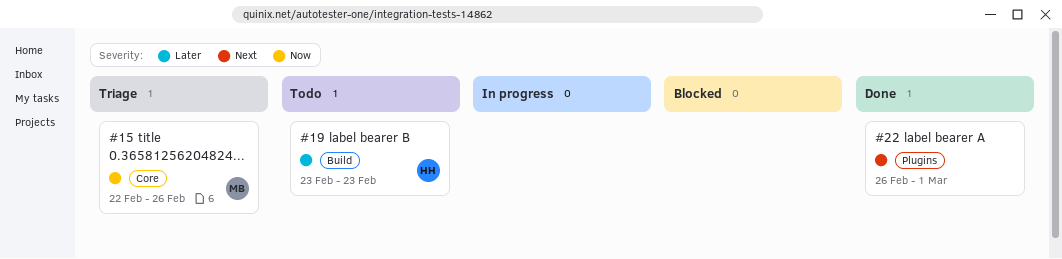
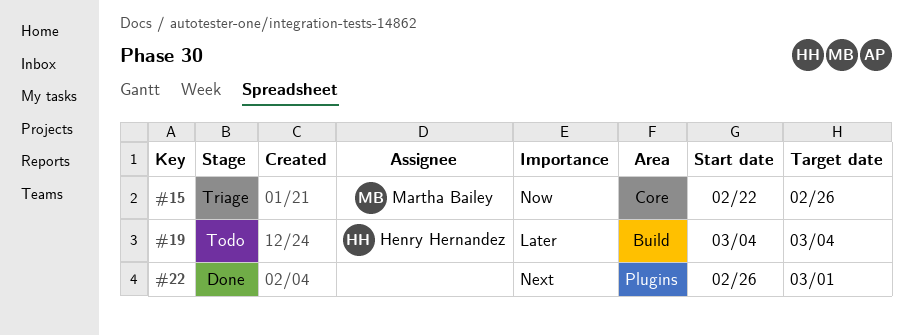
#19, start: Feb 23 -> Mar 4
#19, due: Feb 23 -> Mar 4

